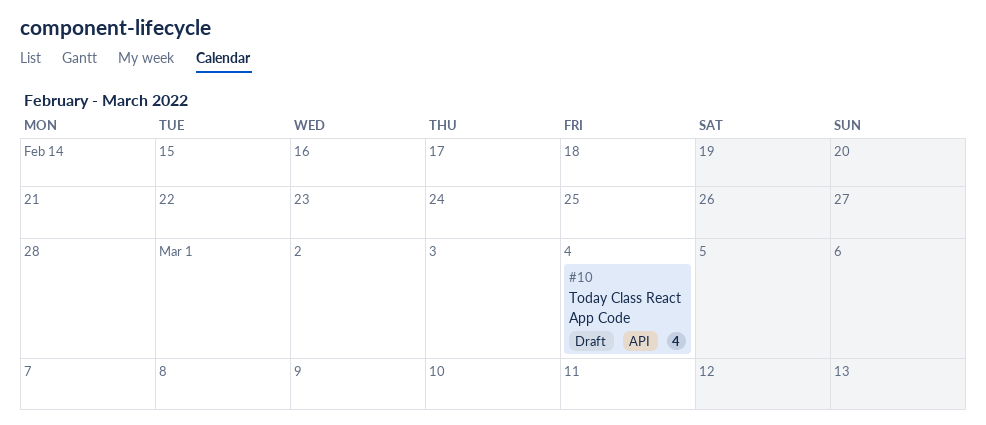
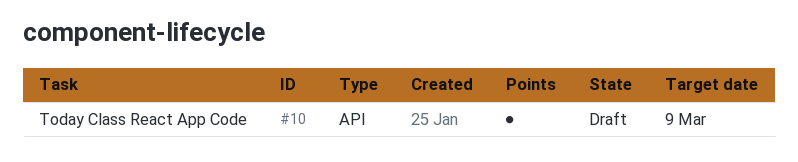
#10, estimate: 4 -> 1
#10, due: Mar 4 -> Mar 9

